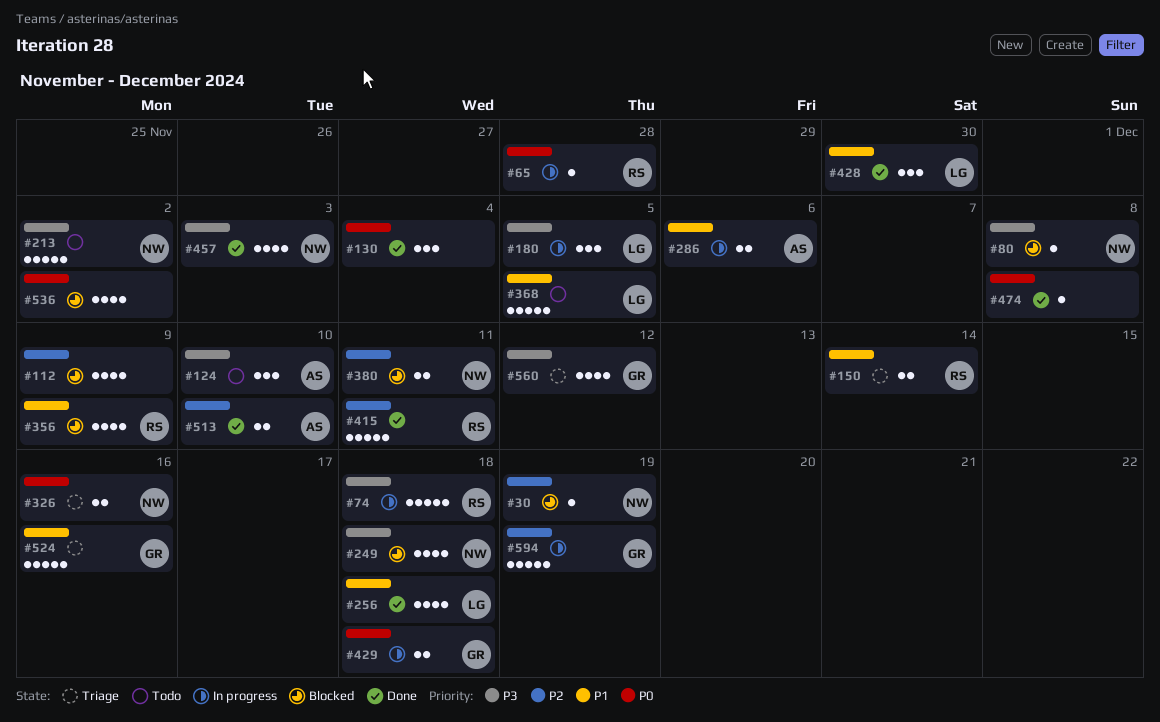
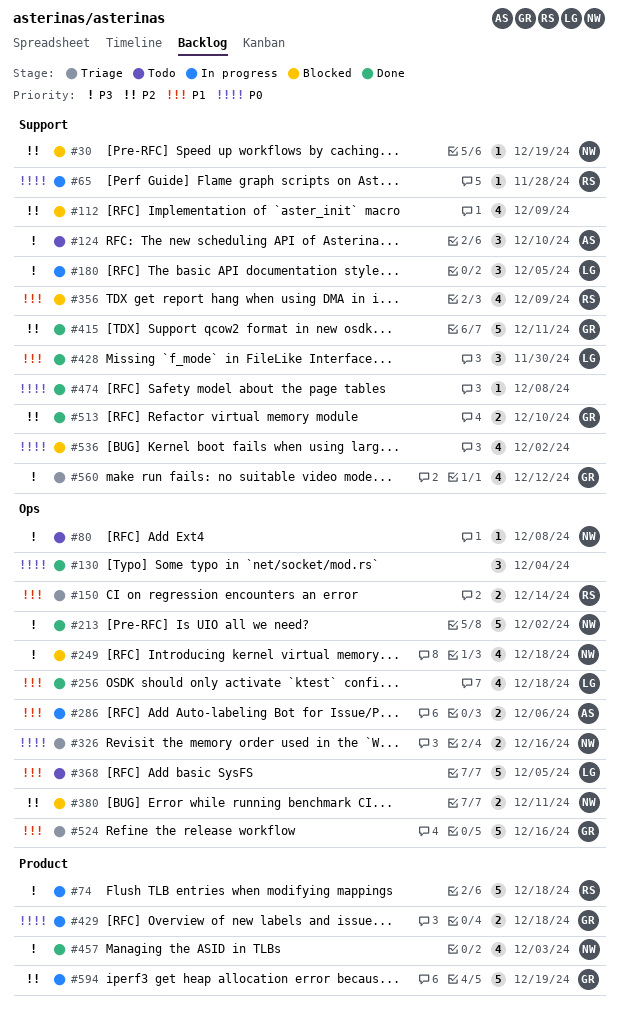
#80, status: Blocked -> Todo
#213, status: Todo -> Done
#415, owner: RS -> GR
#513, owner: AS -> GR

